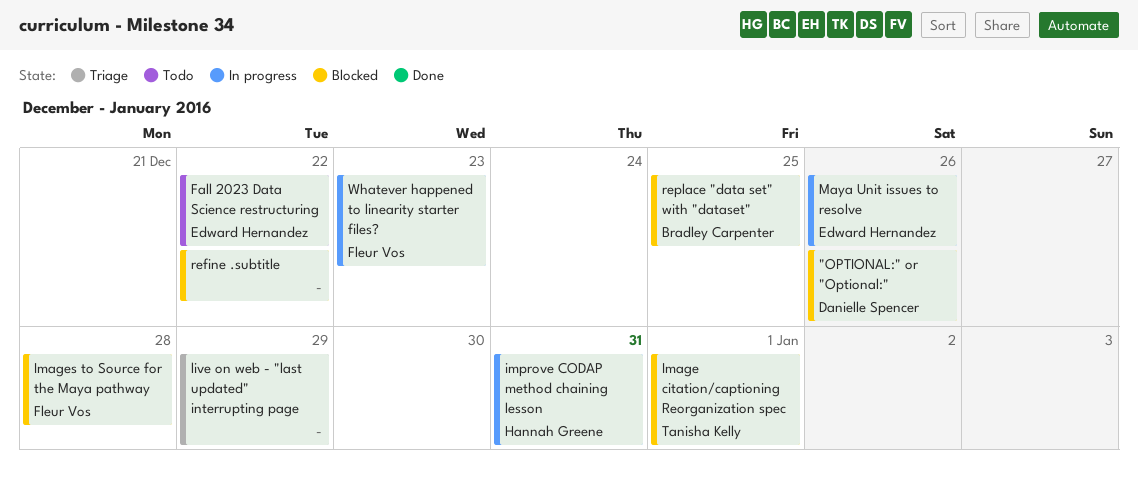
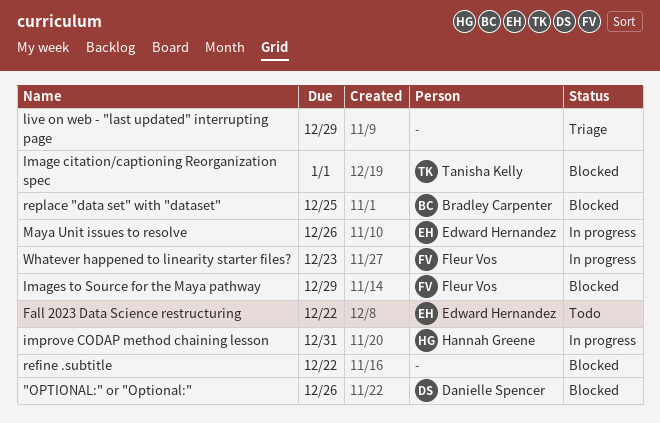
Images to Source for the Maya pathway, due: Dec 28 -> Dec 29

